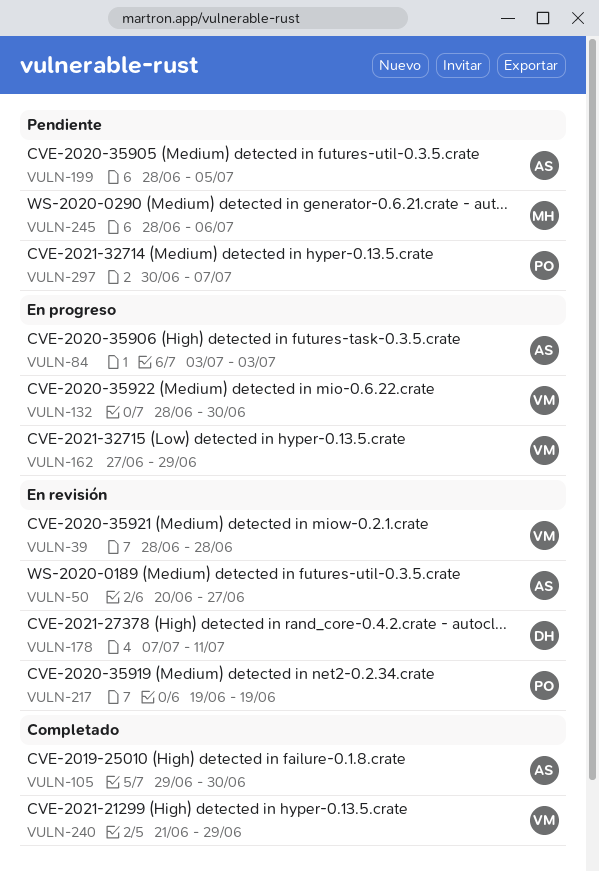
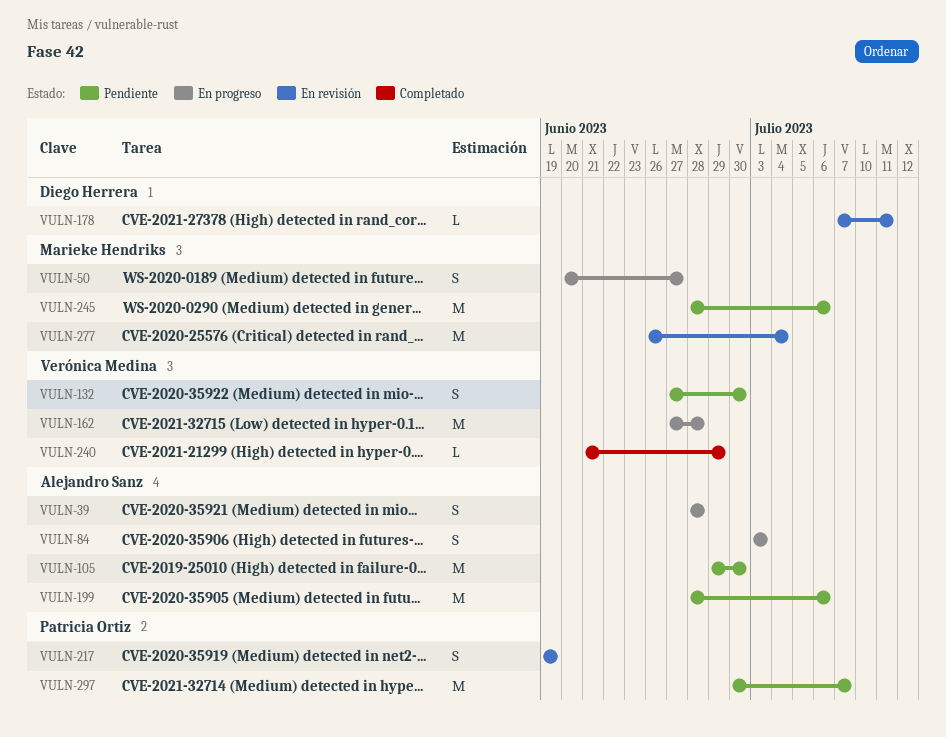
VULN-39, status: En revisión -> En progreso
VULN-39, owner: Verónica Medina -> Alejandro Sanz
VULN-50, status: En revisión -> En progreso
VULN-50, owner: Alejandro Sanz -> Marieke Hendriks
VULN-105, status: Completado -> Pendiente
VULN-132, status: En progreso -> Pendiente
VULN-132, start: Jun 28 -> Jun 27
VULN-162, due: Jun 29 -> Jun 28
VULN-199, due: Jul 5 -> Jul 6
VULN-277: none -> present

